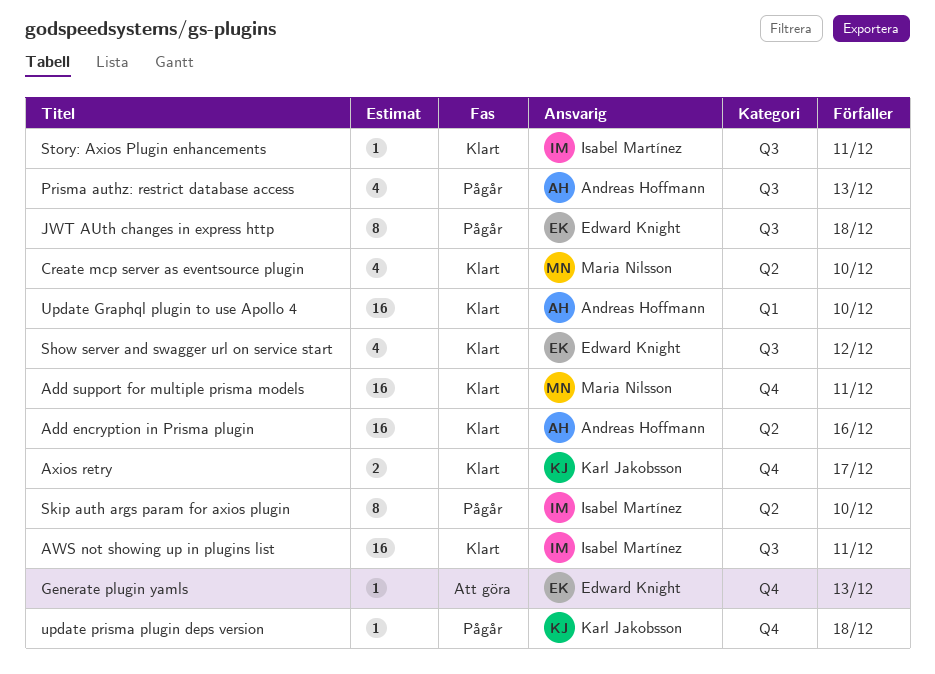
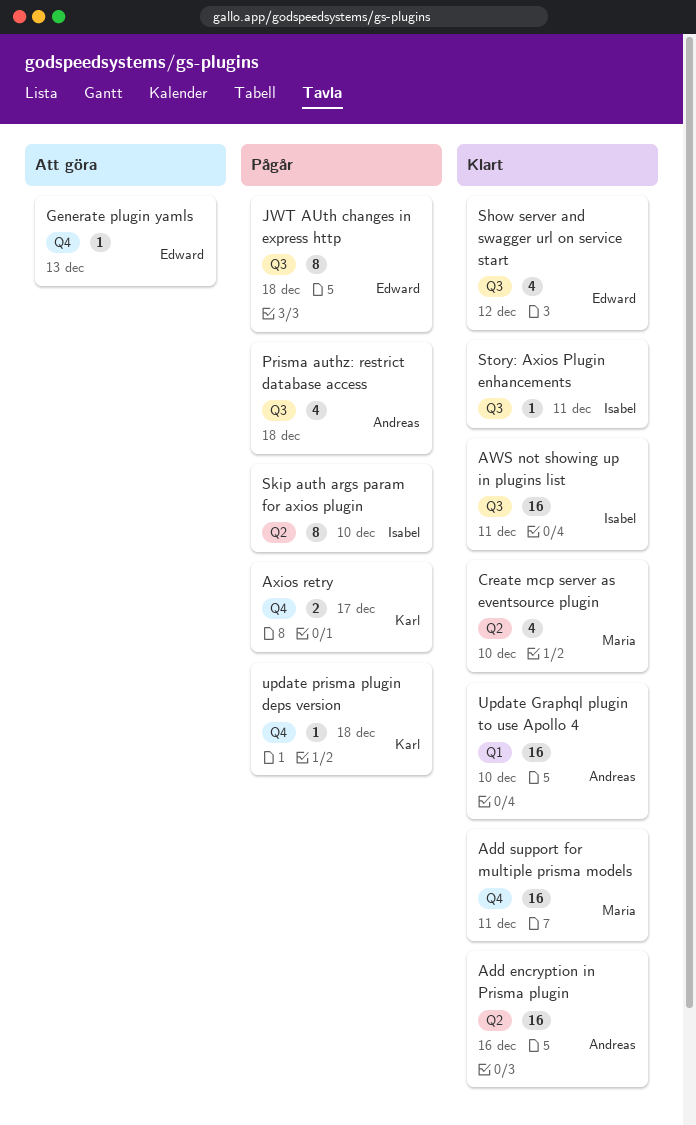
Axios retry, status: Klart -> Pågår
Prisma authz: restrict database access, due: Dec 13 -> Dec 18

